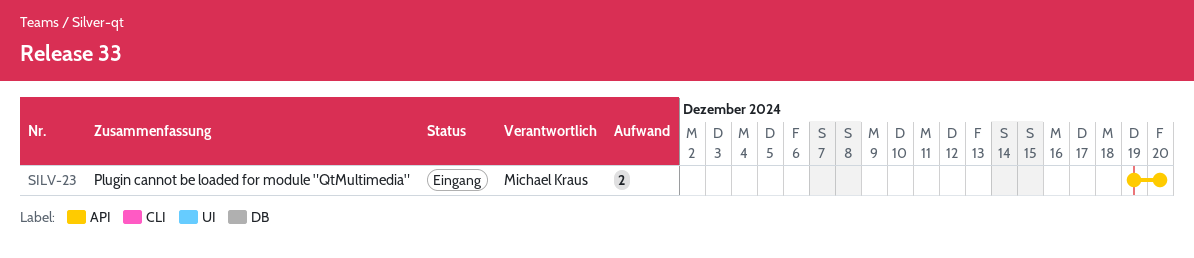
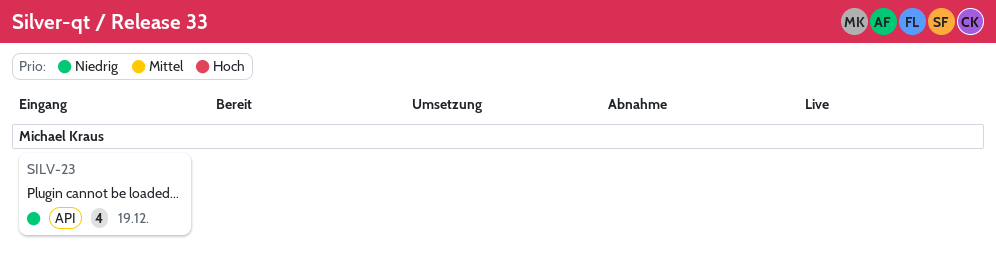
SILV-23, estimate: 2 -> 4
SILV-23, due: Dec 20 -> Dec 19

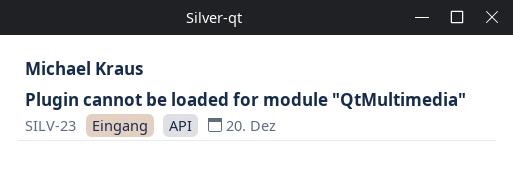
SILV-23, due: Dec 19 -> Dec 20

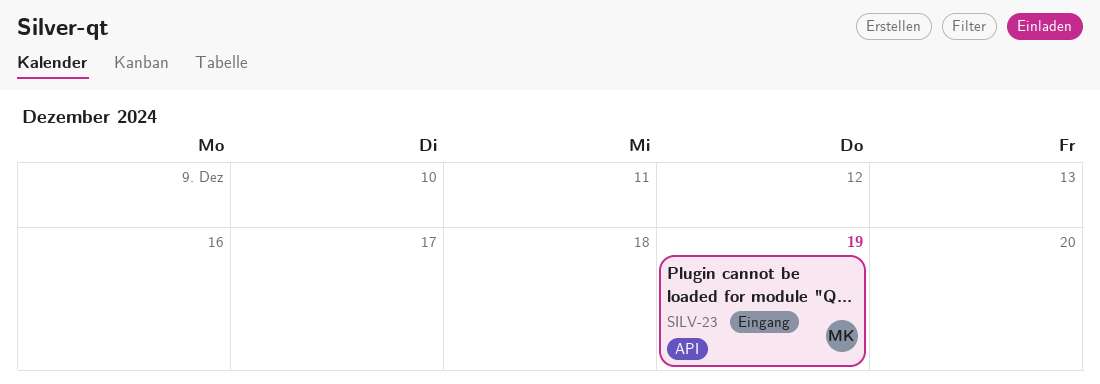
SILV-23, due: Dec 20 -> Dec 19

